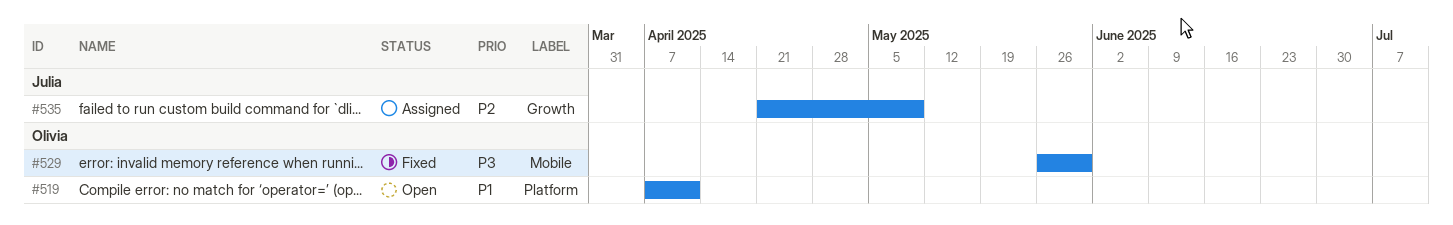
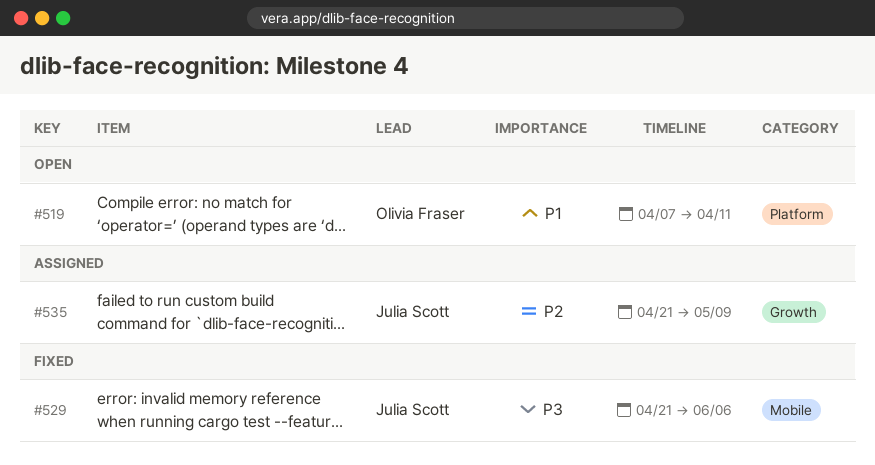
#529, owner: Olivia Fraser -> Julia Scott
#529, start: May 26 -> Apr 21
#529, due: May 30 -> Jun 6

